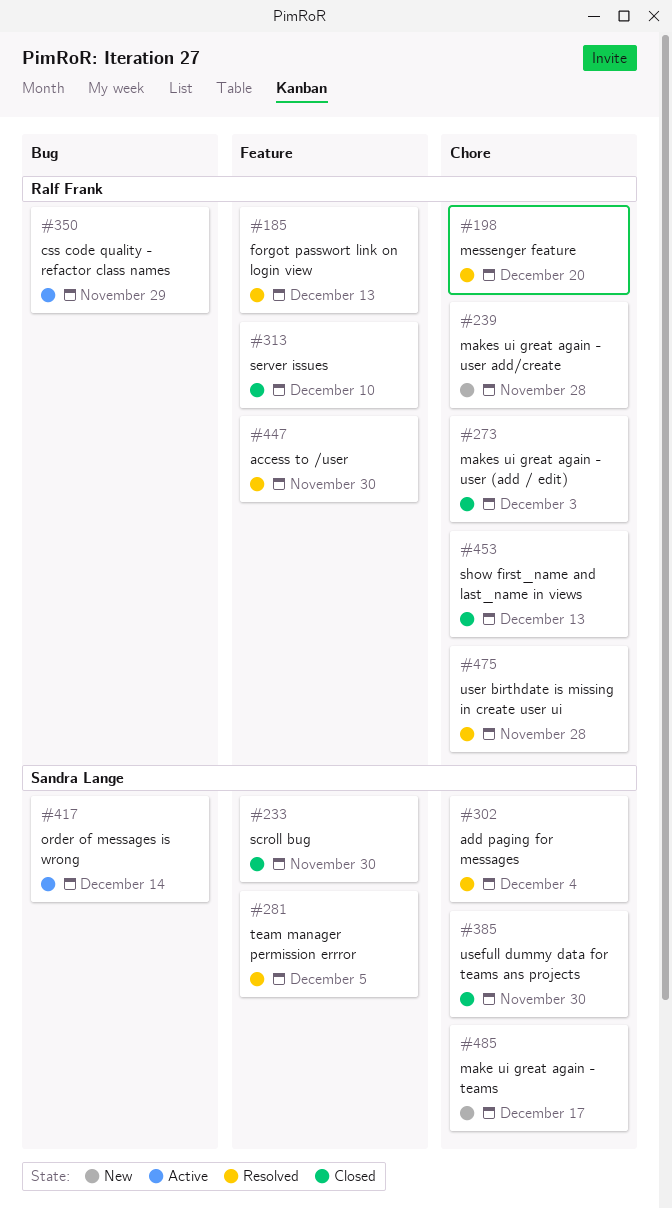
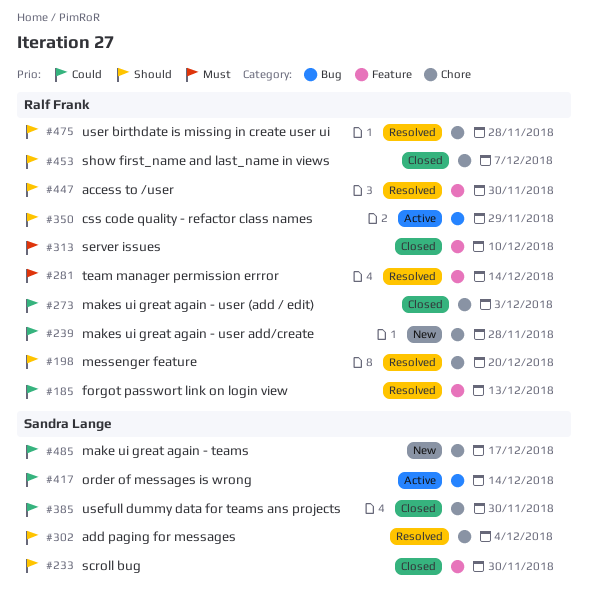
#281, owner: Sandra Lange -> Ralf Frank
#281, due: Dec 5 -> Dec 14
#453, due: Dec 13 -> Dec 7

